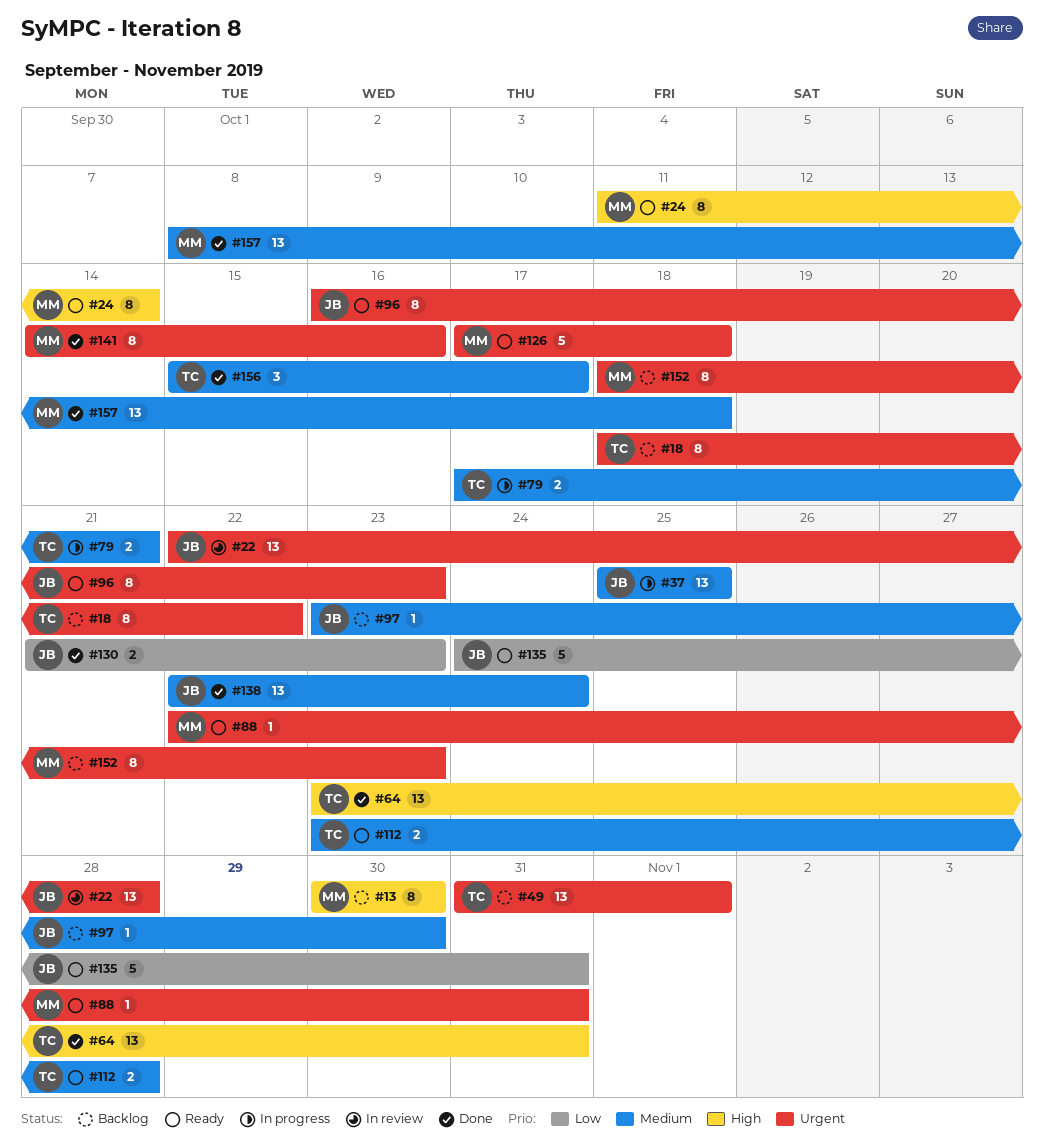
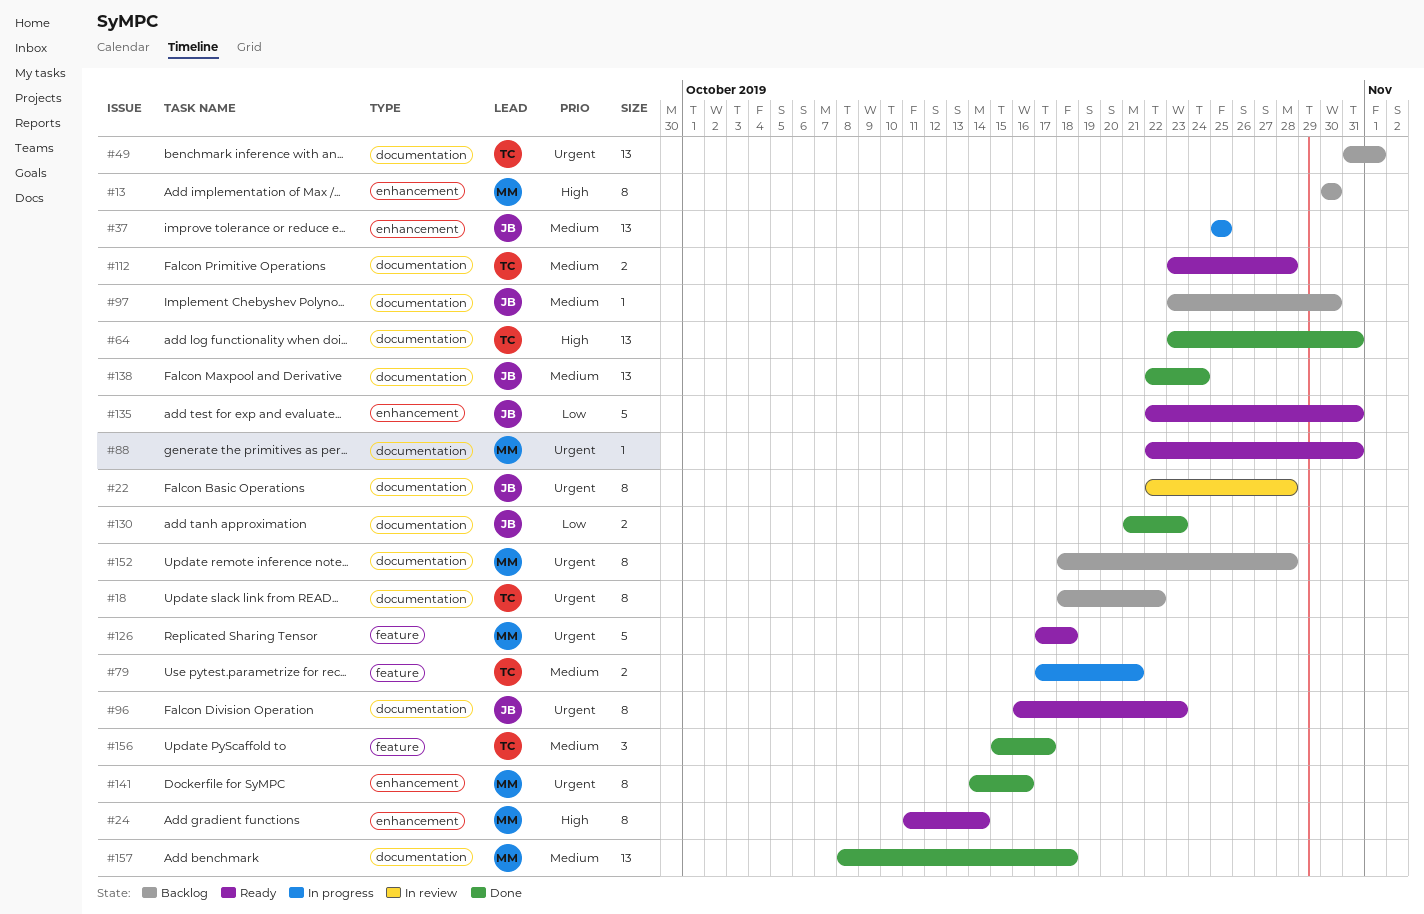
#22, estimate: 13 -> 8
#135, start: Oct 24 -> Oct 22
#152, due: Oct 23 -> Oct 28

